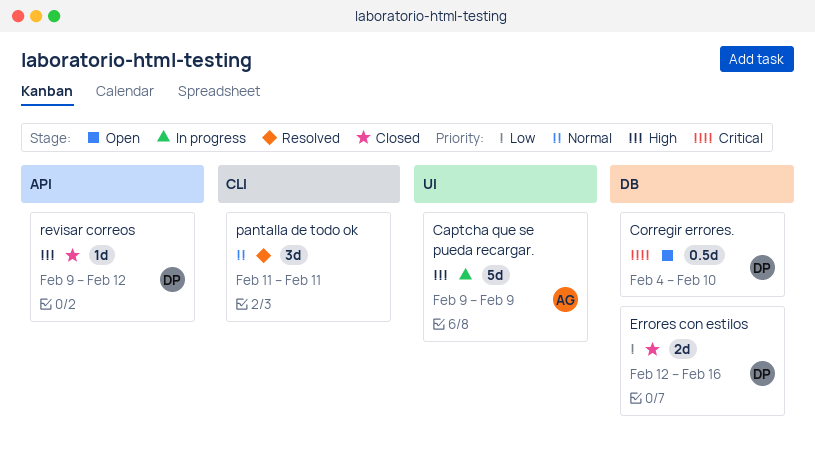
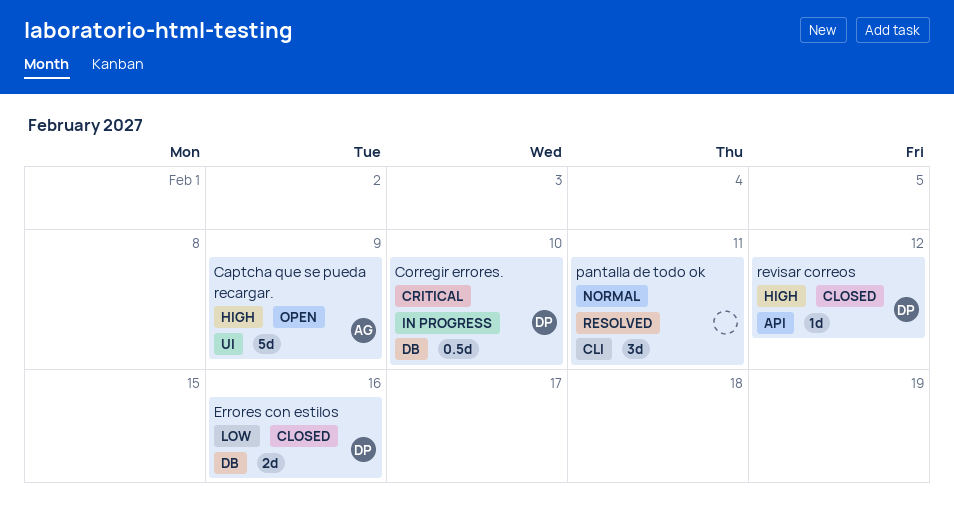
Captcha que se pueda recargar., status: In progress -> Open
Corregir errores., status: Open -> In progress

